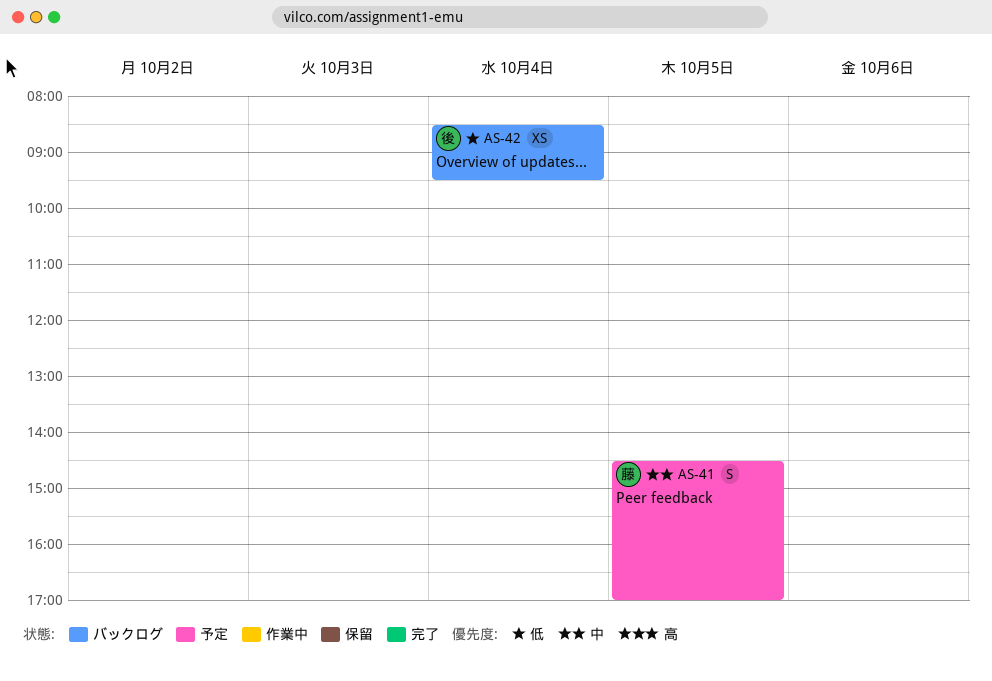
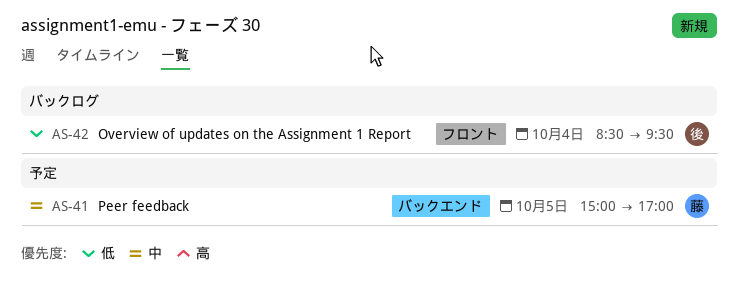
AS-41, begins: 14:30 -> 15:00

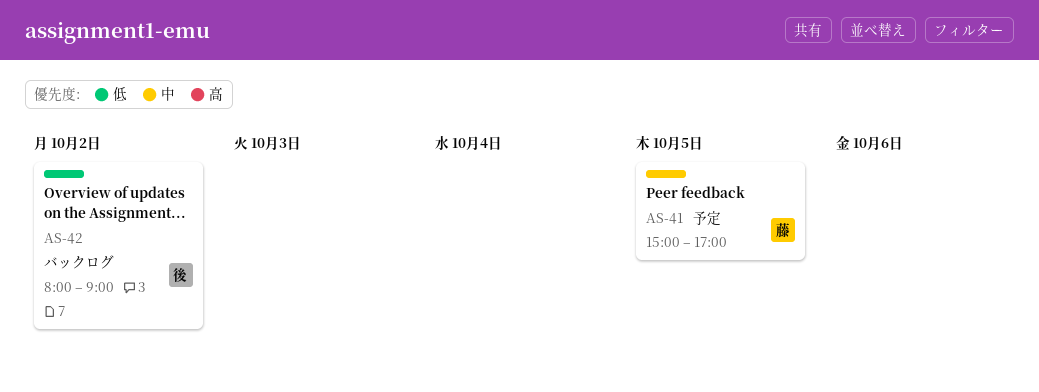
AS-42, day: Oct 4 -> Oct 2
AS-42, begins: 08:30 -> 08:00
AS-42, ends: 09:30 -> 09:00

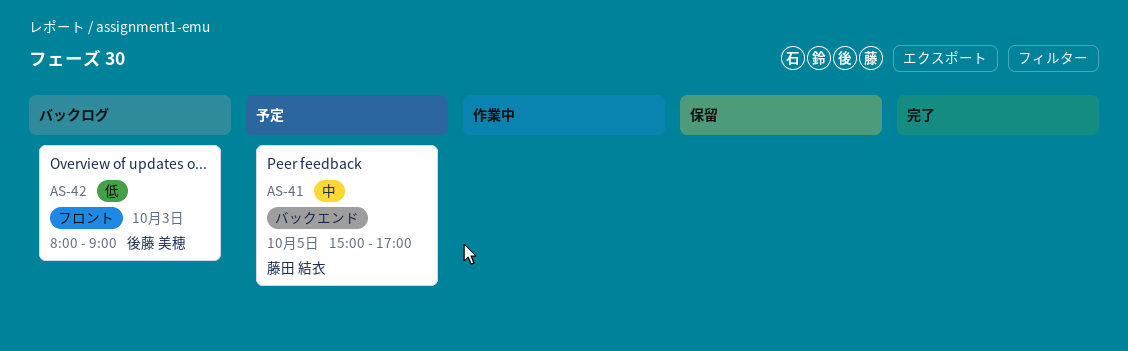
AS-42, day: Oct 2 -> Oct 3

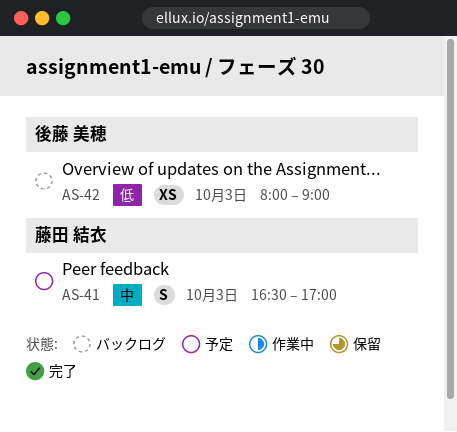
AS-41, day: Oct 5 -> Oct 3
AS-41, begins: 15:00 -> 16:30

